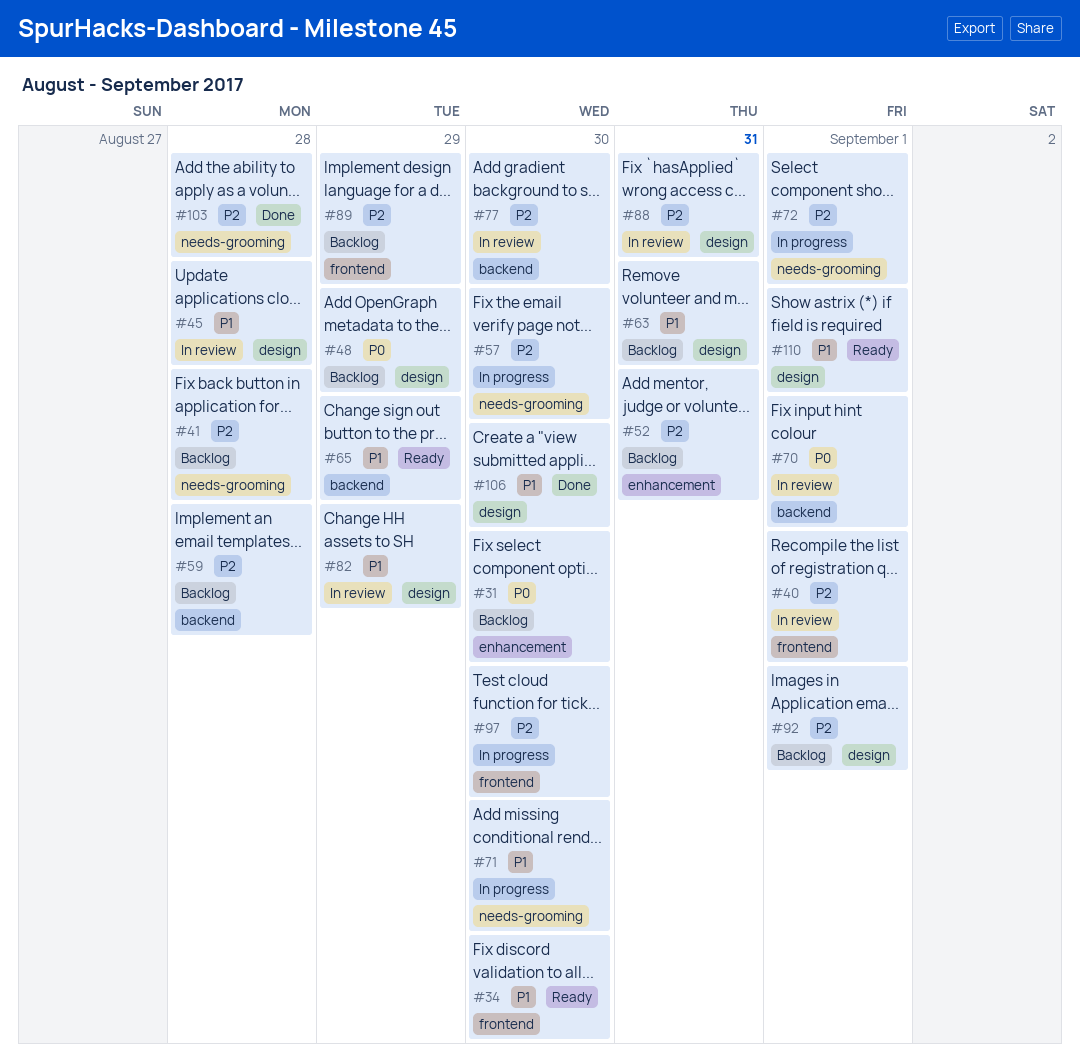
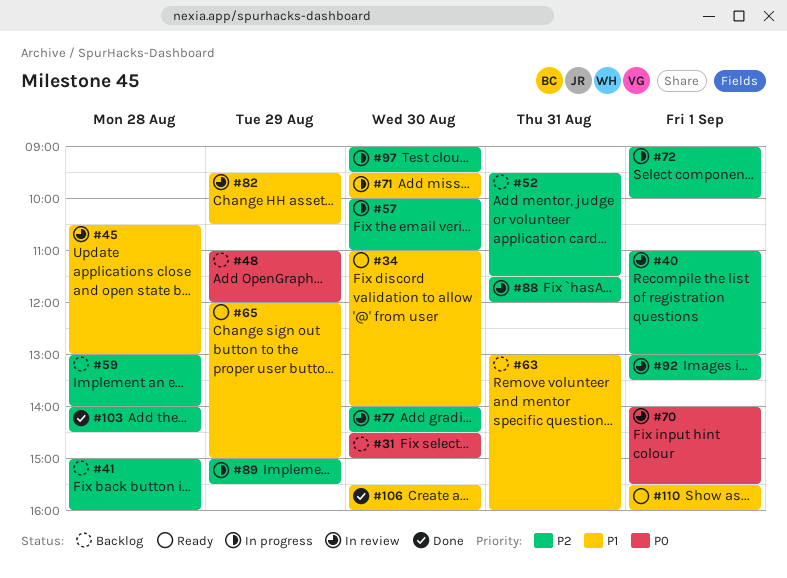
#89, status: Backlog -> In progress
#92, status: Backlog -> In review

